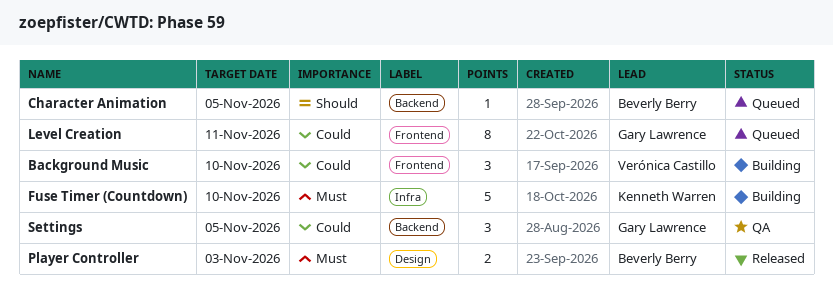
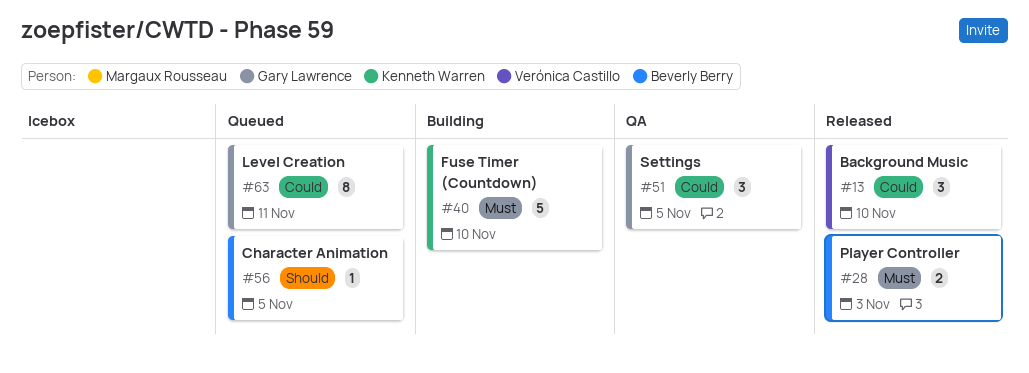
Background Music, status: Building -> Released

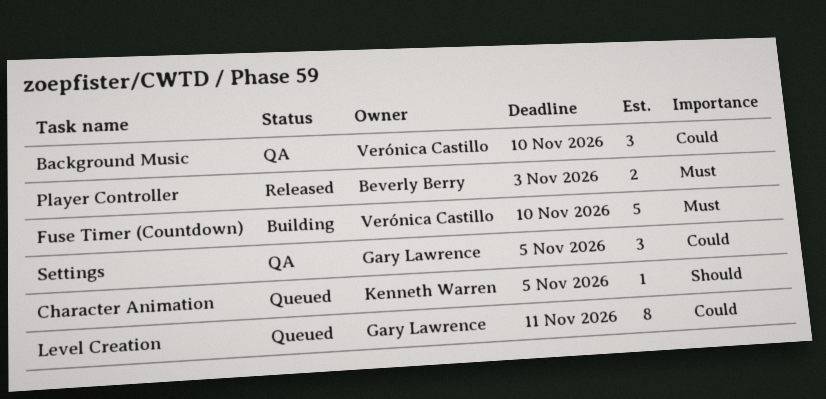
Background Music, status: Released -> QA
Character Animation, owner: Beverly Berry -> Kenneth Warren
Fuse Timer (Countdown), owner: Kenneth Warren -> Verónica Castillo

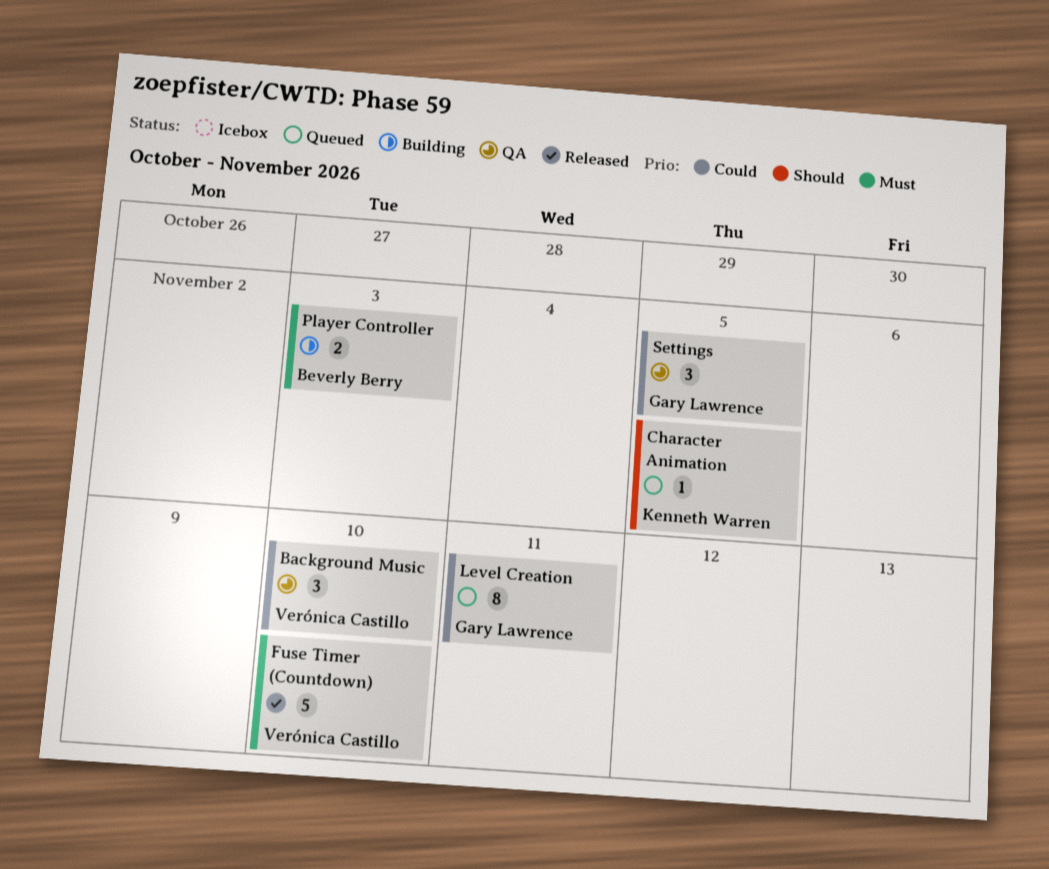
Fuse Timer (Countdown), status: Building -> Released
Player Controller, status: Released -> Building

